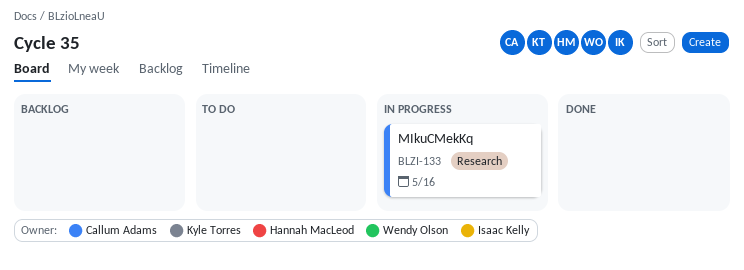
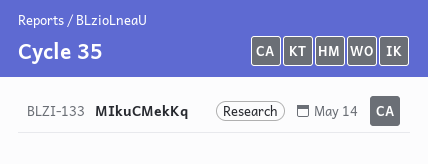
BLZI-133, due: May 16 -> May 14

